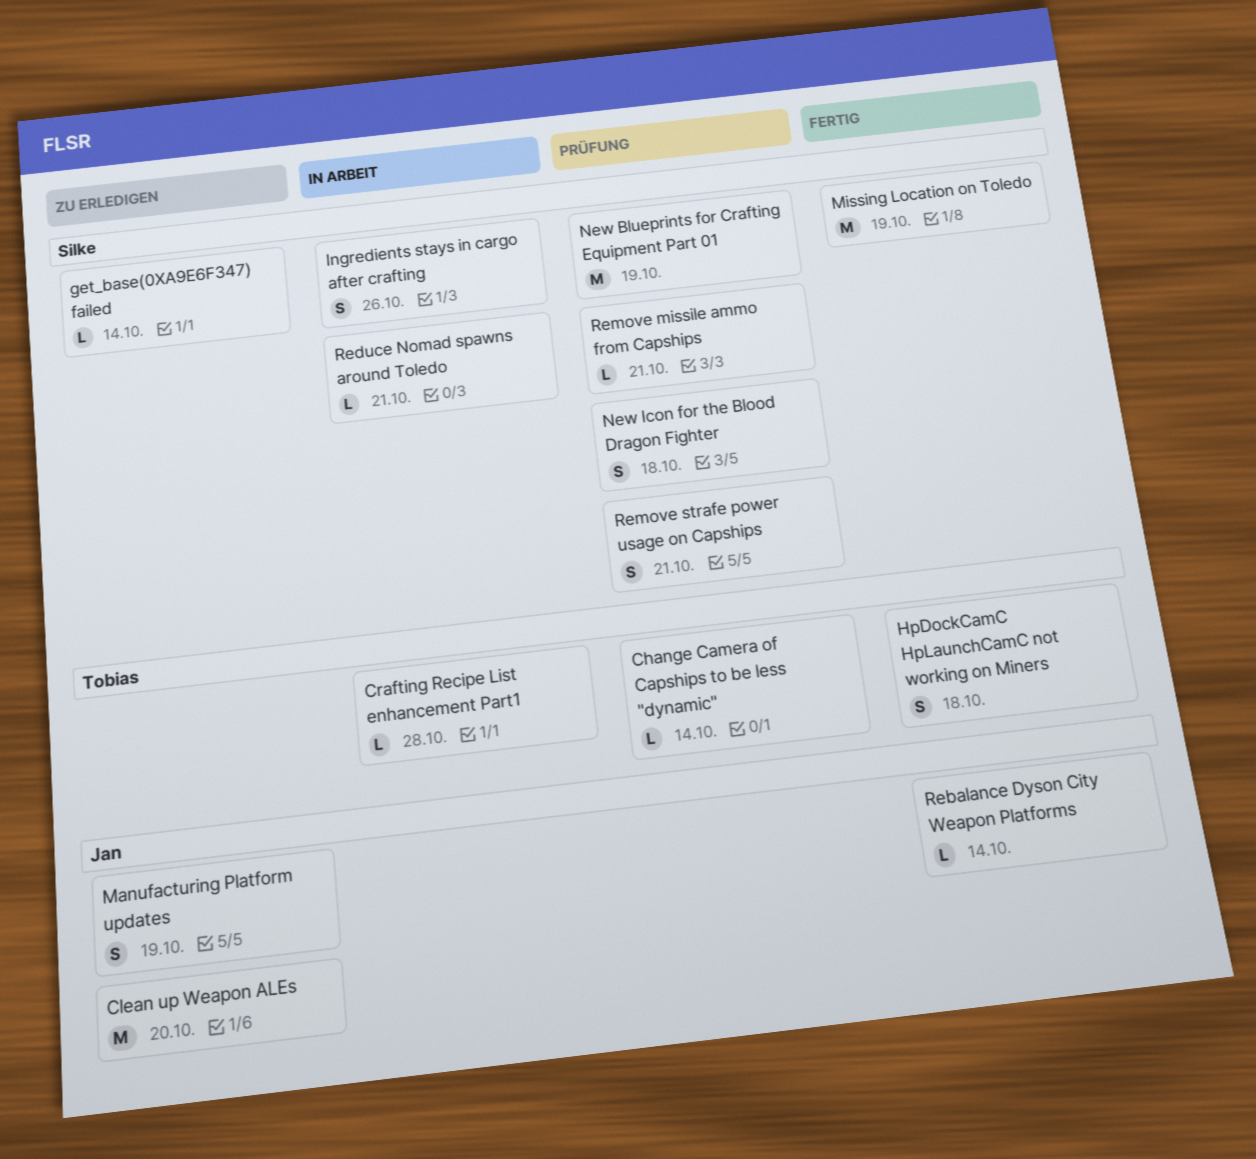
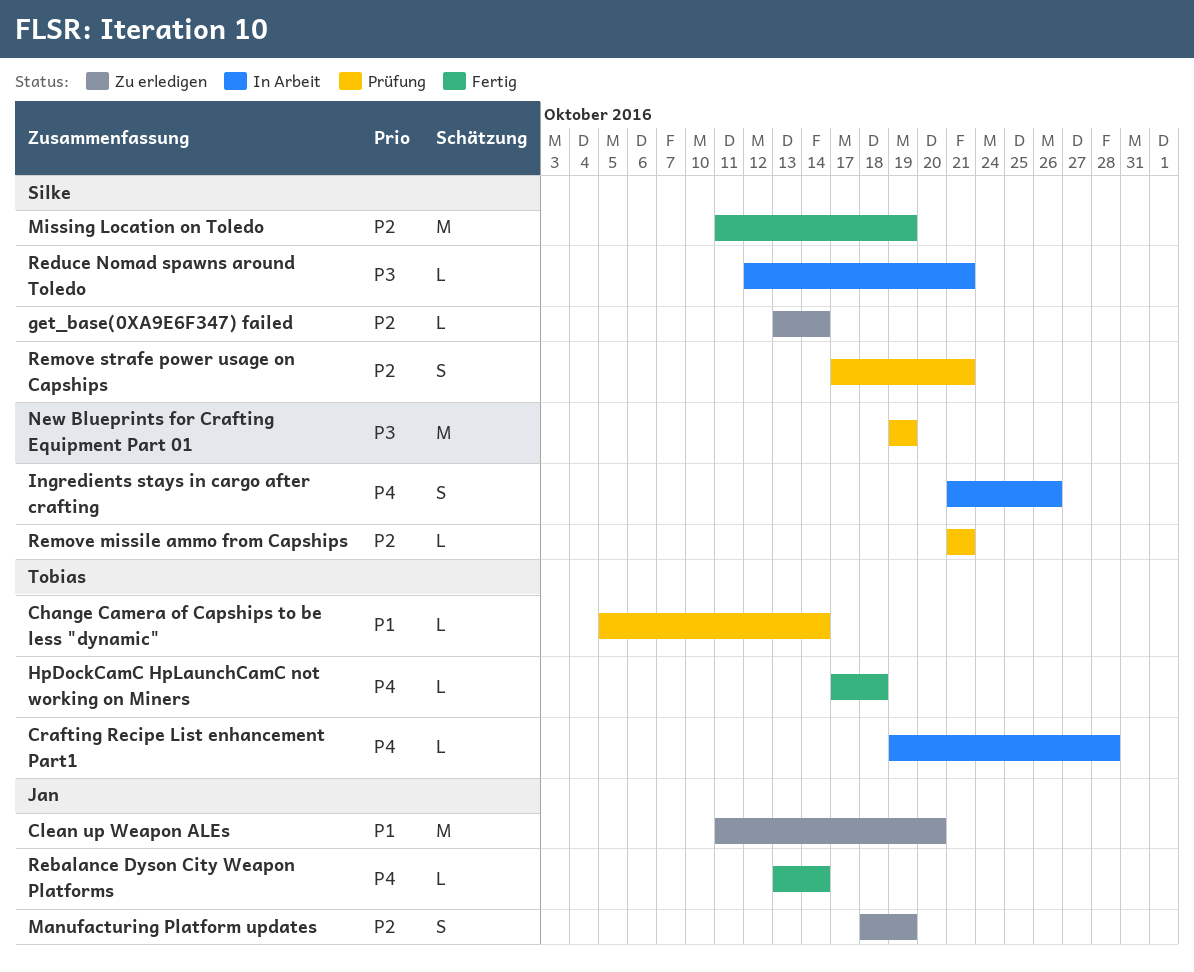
HpDockCamC HpLaunchCamC not working on Miners, estimate: S -> L
New Icon for the Blood Dragon Fighter: present -> none

